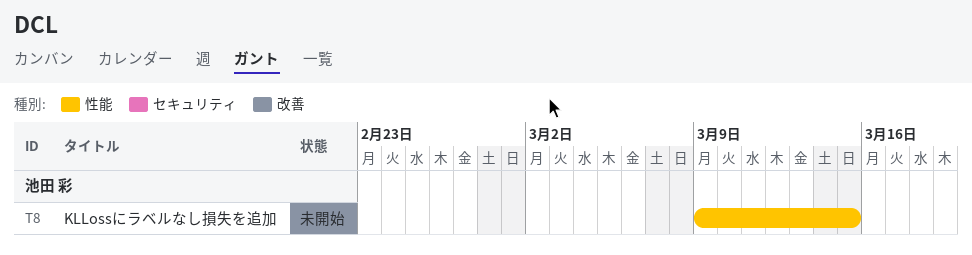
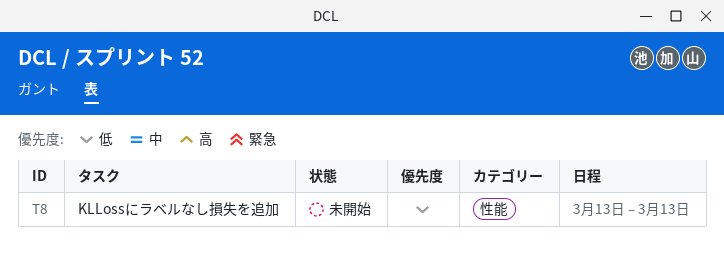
T8, start: Mar 9 -> Mar 13
T8, due: Mar 15 -> Mar 13

